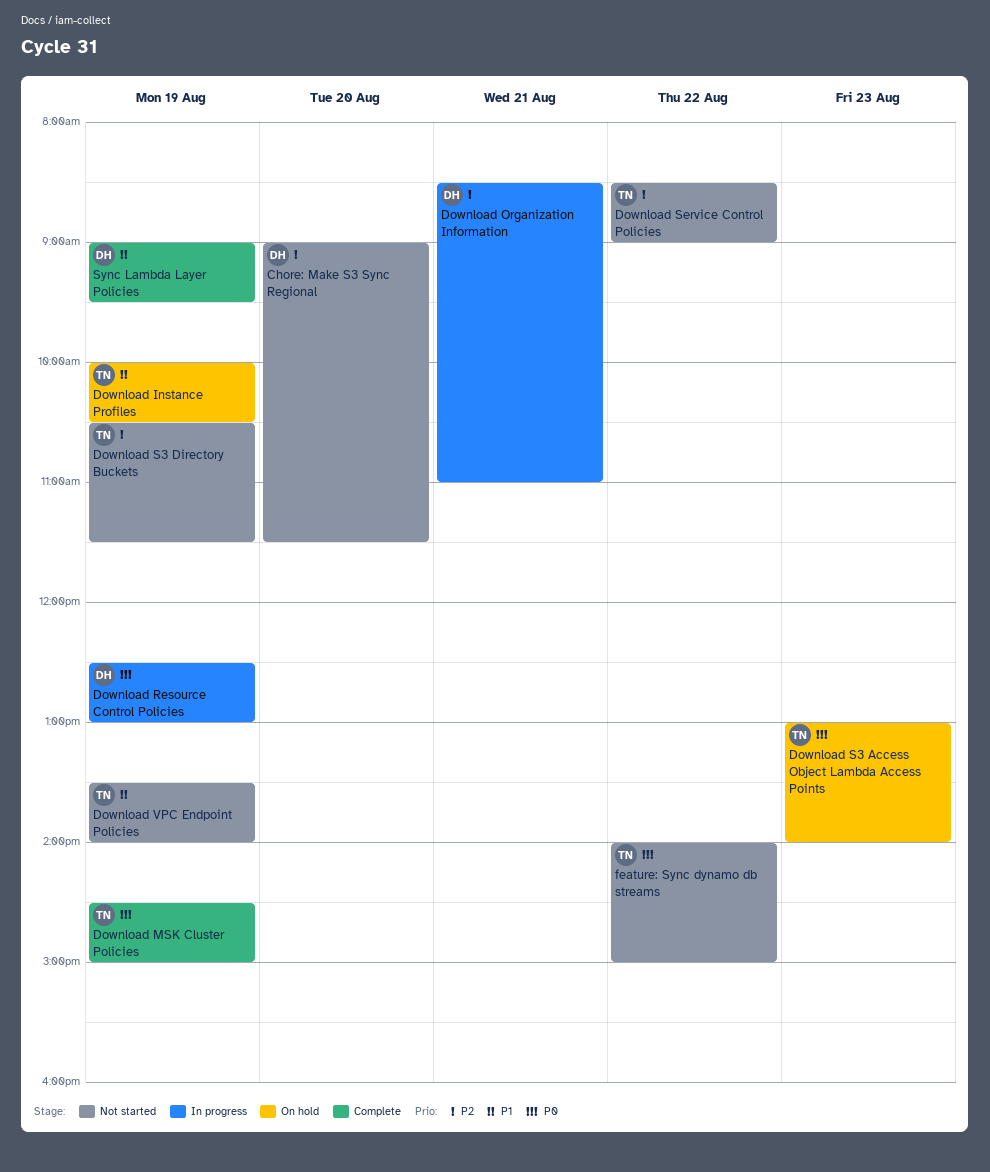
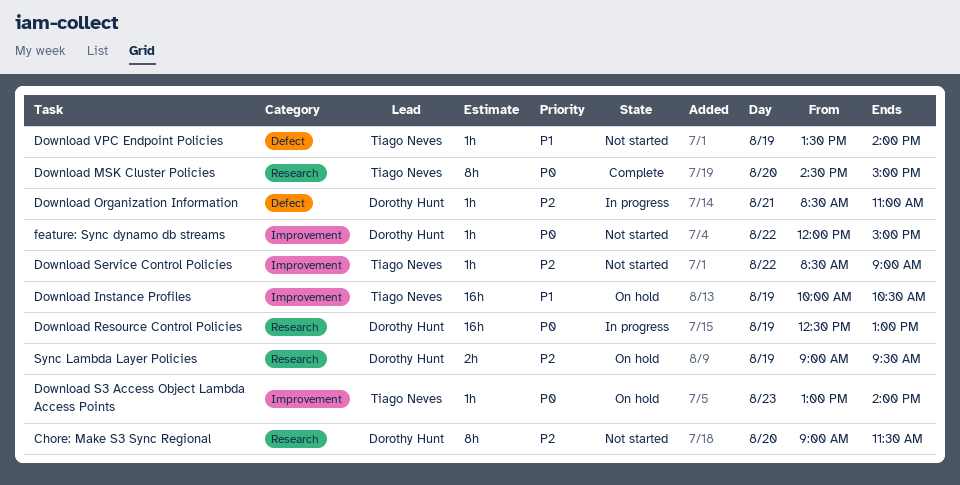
Download MSK Cluster Policies, day: Aug 19 -> Aug 20
Download S3 Directory Buckets: present -> none
feature: Sync dynamo db streams, owner: Tiago Neves -> Dorothy Hunt
feature: Sync dynamo db streams, begins: 14:00 -> 12:00
Sync Lambda Layer Policies, status: Complete -> On hold
Sync Lambda Layer Policies, priority: P1 -> P2

